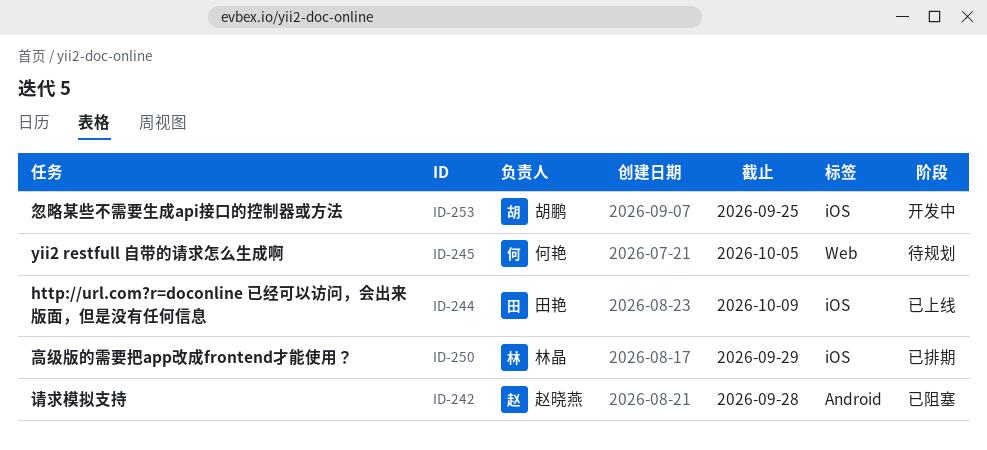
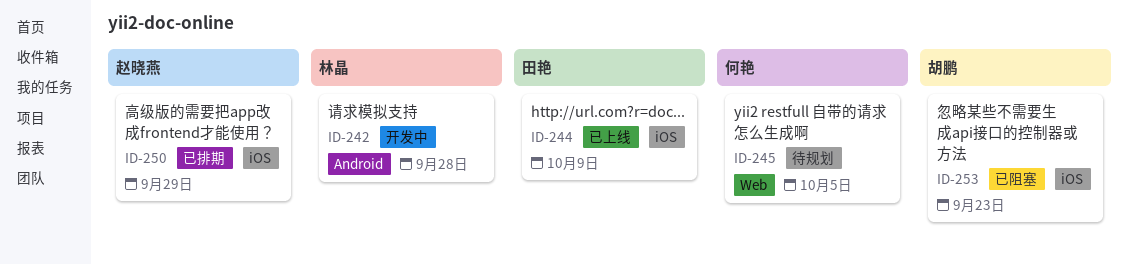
ID-242, status: 已阻塞 -> 开发中
ID-242, owner: 赵晓燕 -> 林晶
ID-250, owner: 林晶 -> 赵晓燕
ID-253, status: 开发中 -> 已阻塞
ID-253, due: Sep 25 -> Sep 23

